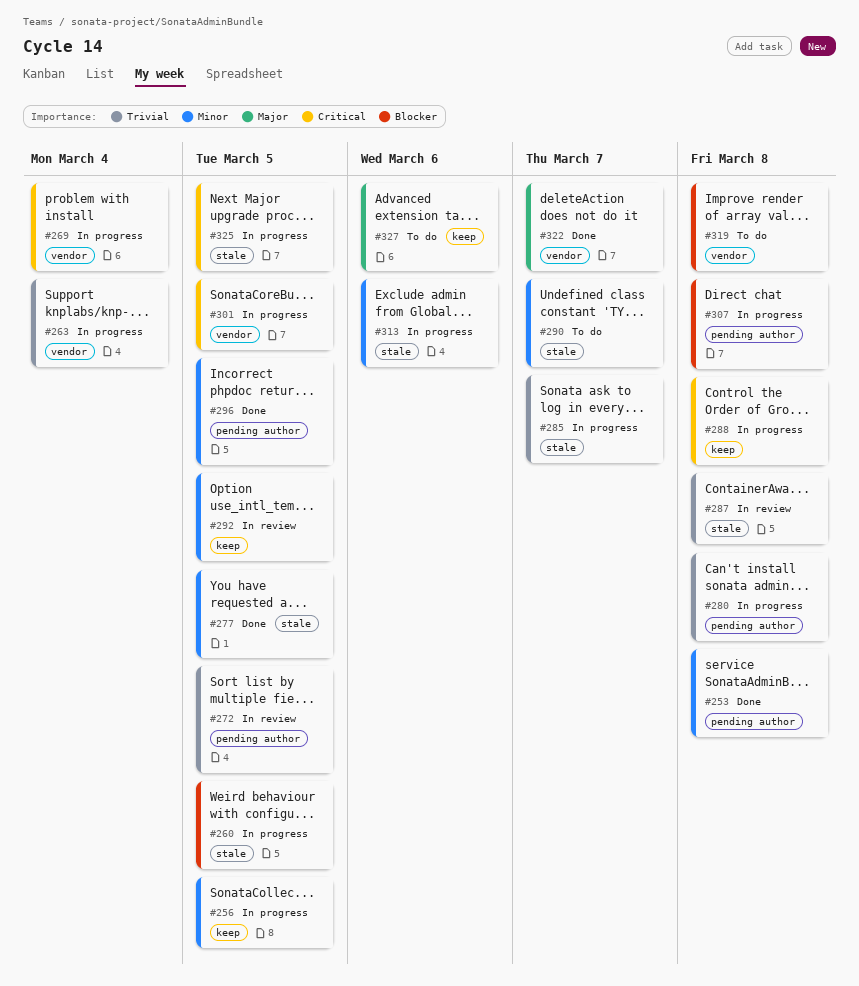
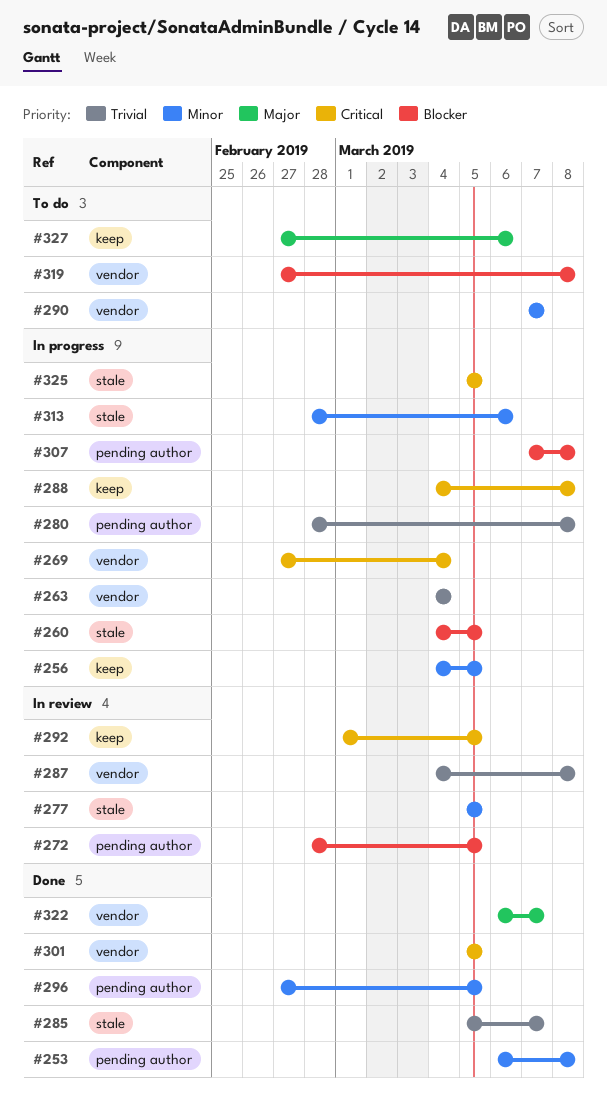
#272, priority: Trivial -> Blocker
#277, status: Done -> In review
#285, status: In progress -> Done
#287, label: stale -> vendor
#290, label: stale -> vendor
#292, priority: Minor -> Critical
#301, status: In progress -> Done

